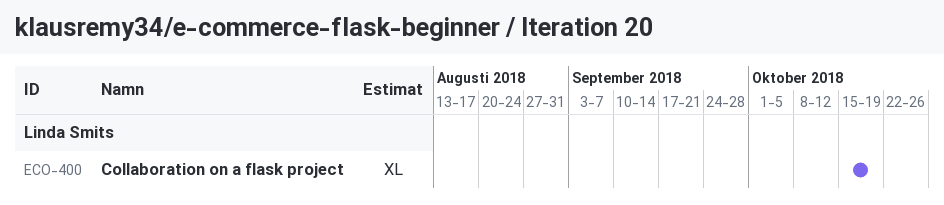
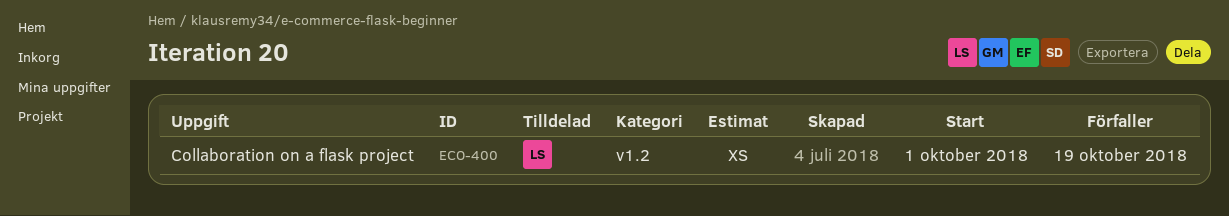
ECO-400, estimate: XL -> XS
ECO-400, start: Oct 15 -> Oct 1

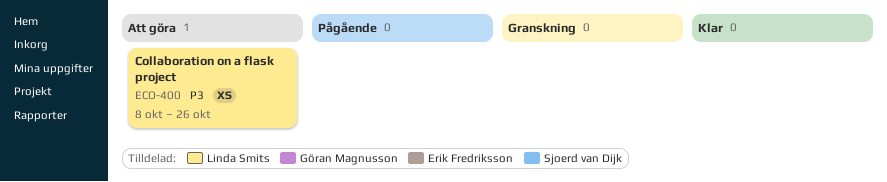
ECO-400, start: Oct 1 -> Oct 8
ECO-400, due: Oct 19 -> Oct 26

